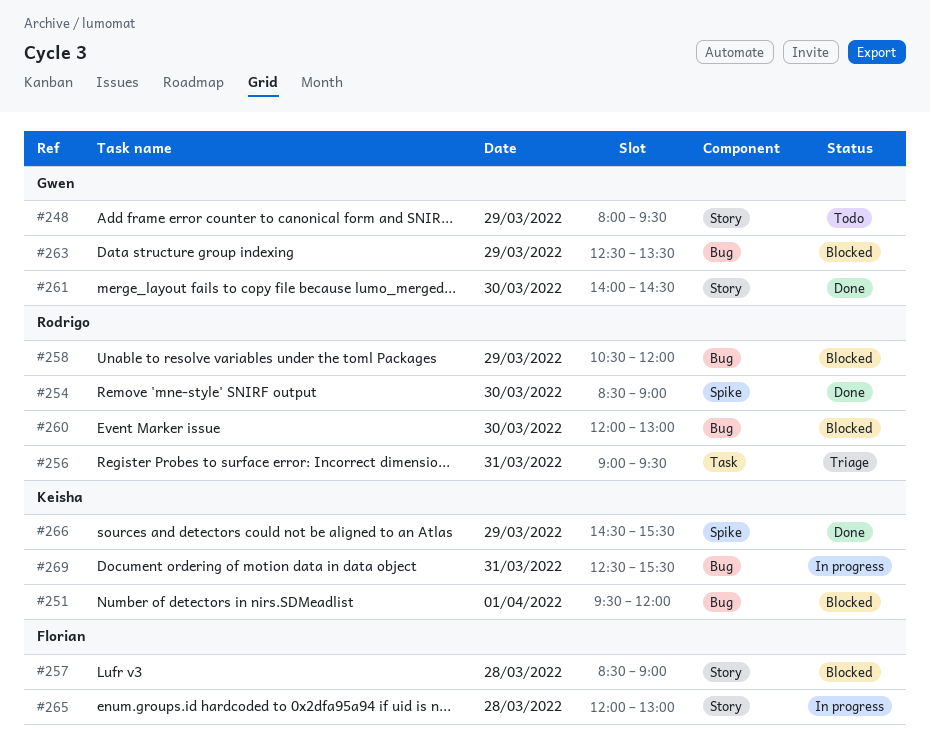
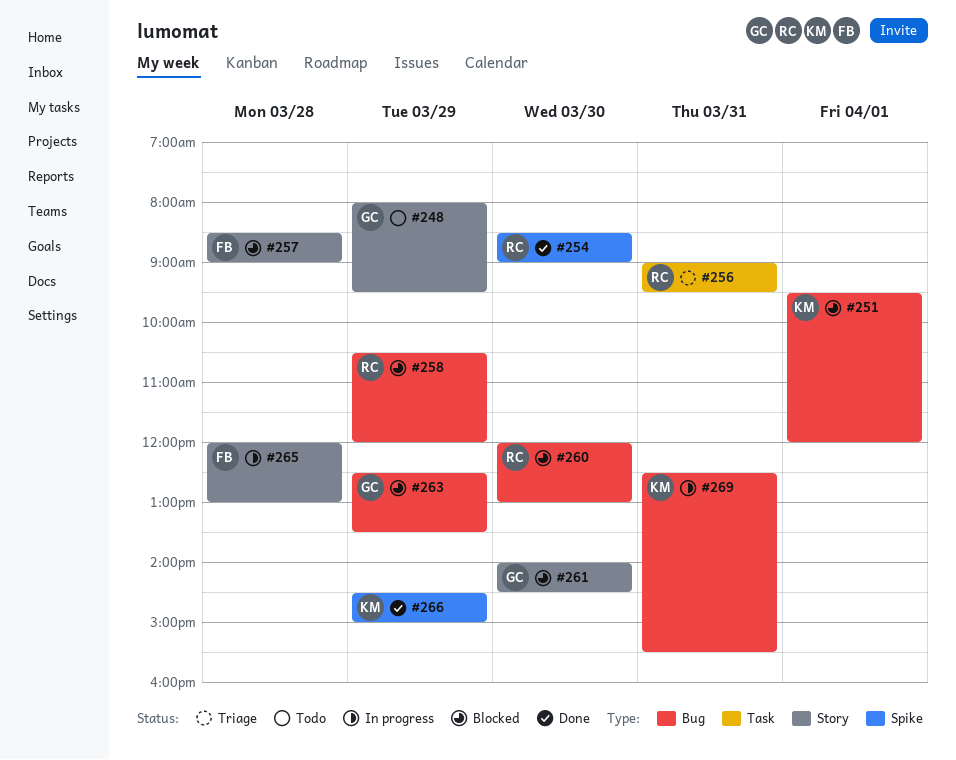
#261, status: Done -> Blocked
#266, ends: 15:30 -> 15:00

